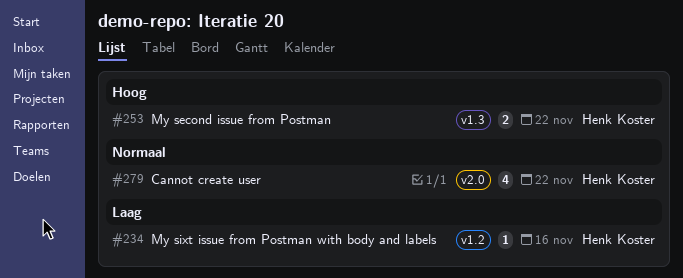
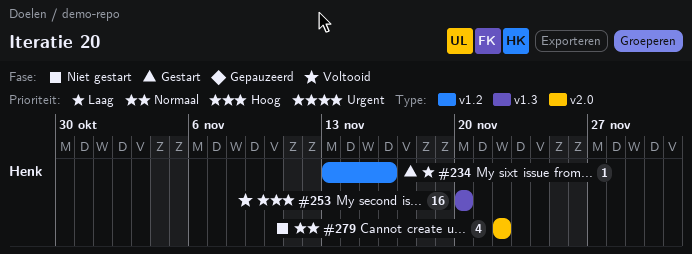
#253, estimate: 2 -> 16
#253, due: Nov 22 -> Nov 20

